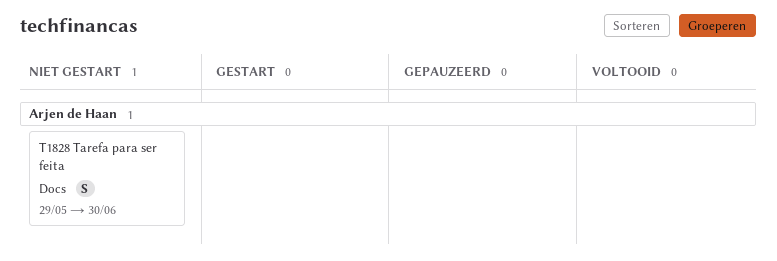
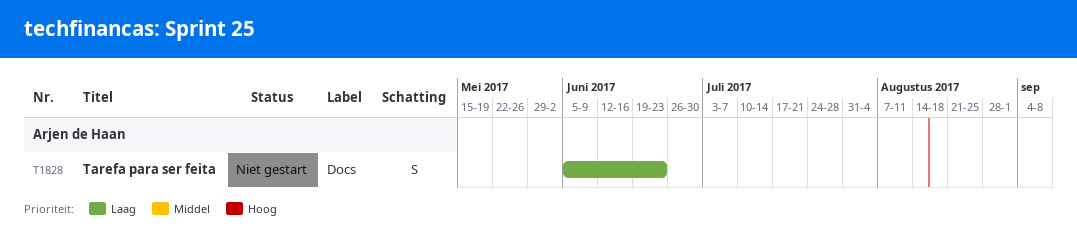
T1828, start: May 29 -> Jun 5
T1828, due: Jun 30 -> Jun 23

